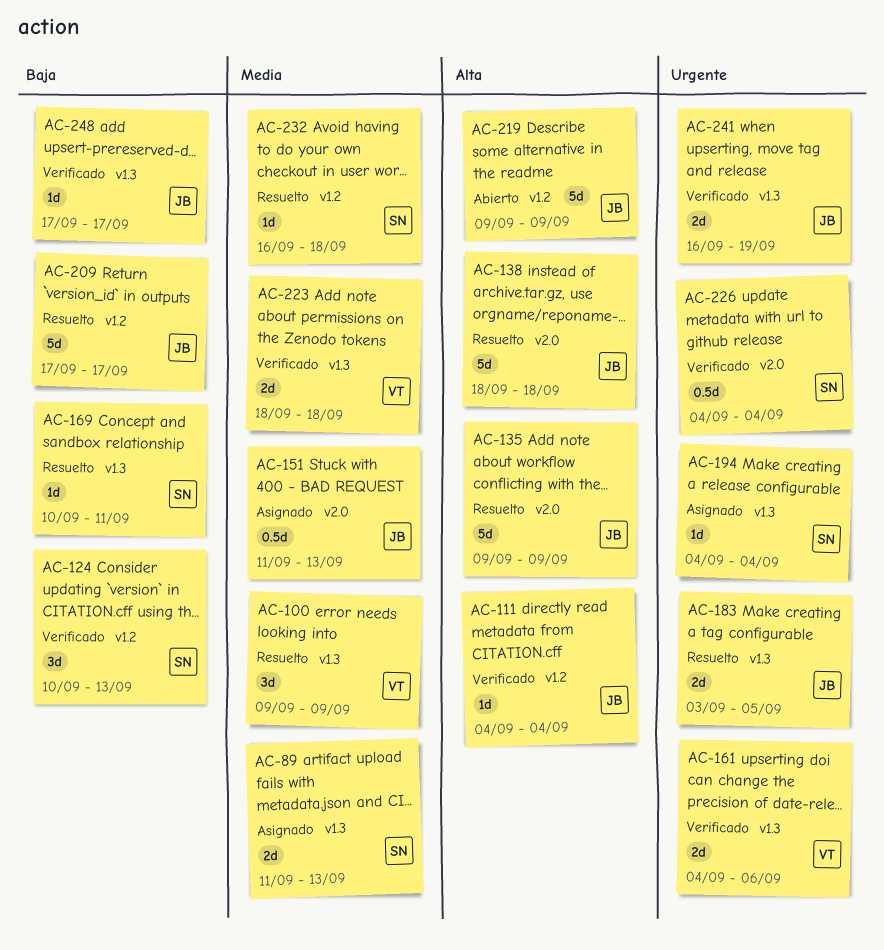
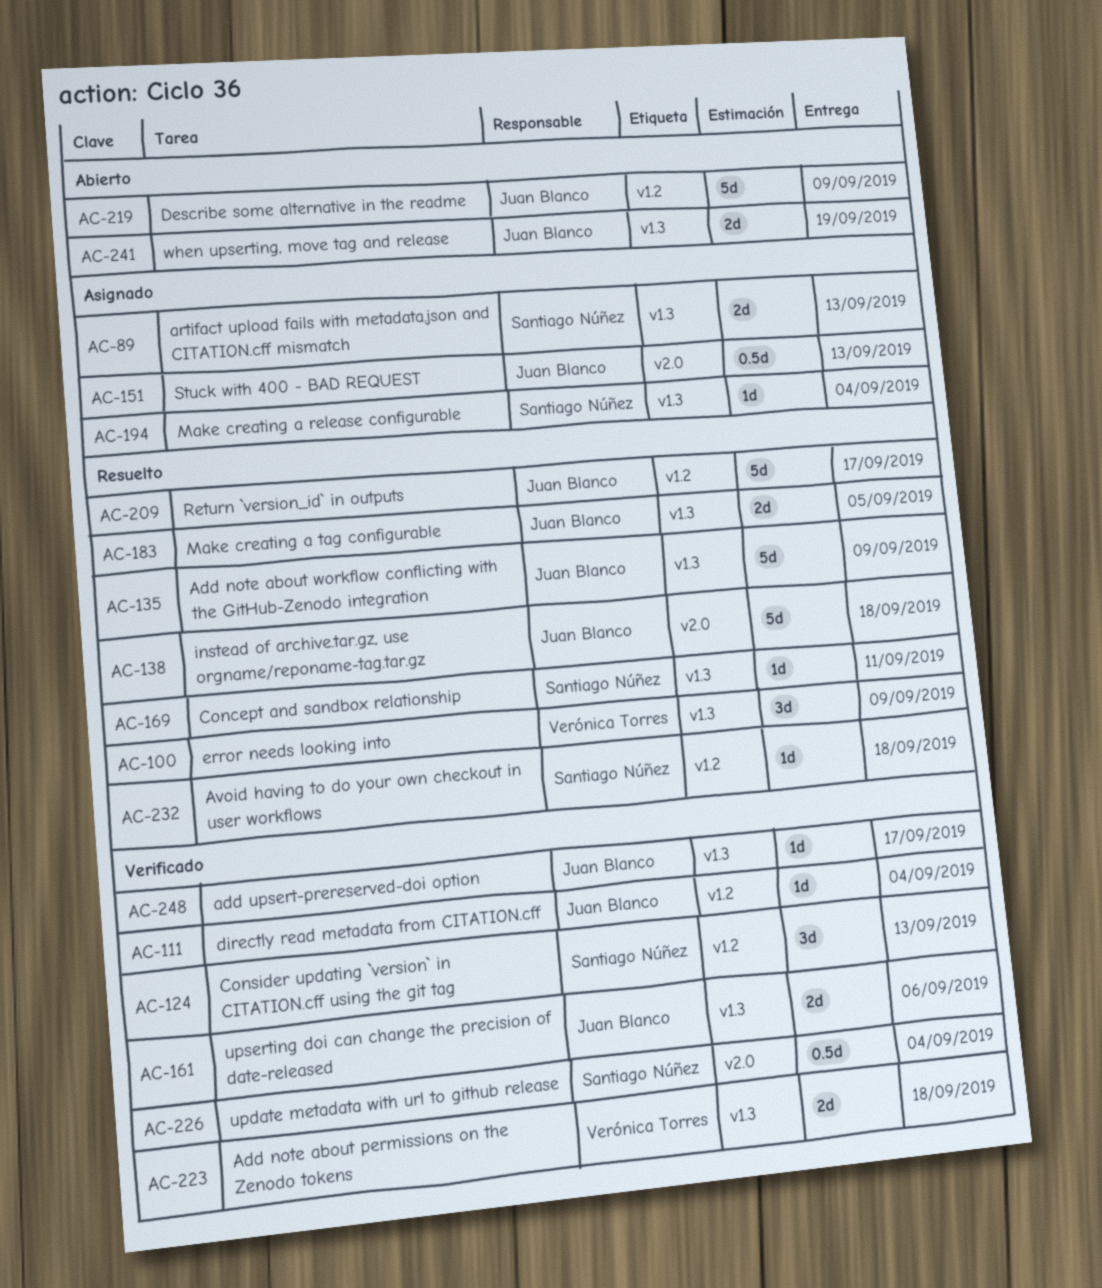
AC-135, label: v2.0 -> v1.3
AC-161, owner: Verónica Torres -> Juan Blanco
AC-241, status: Verificado -> Abierto

